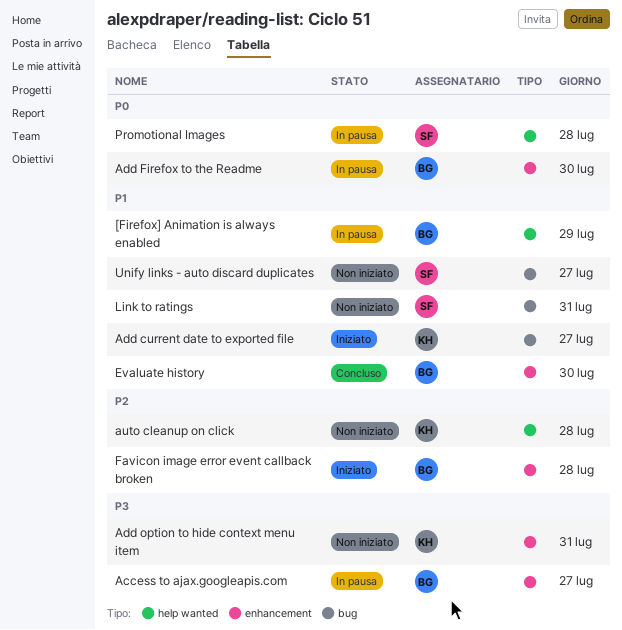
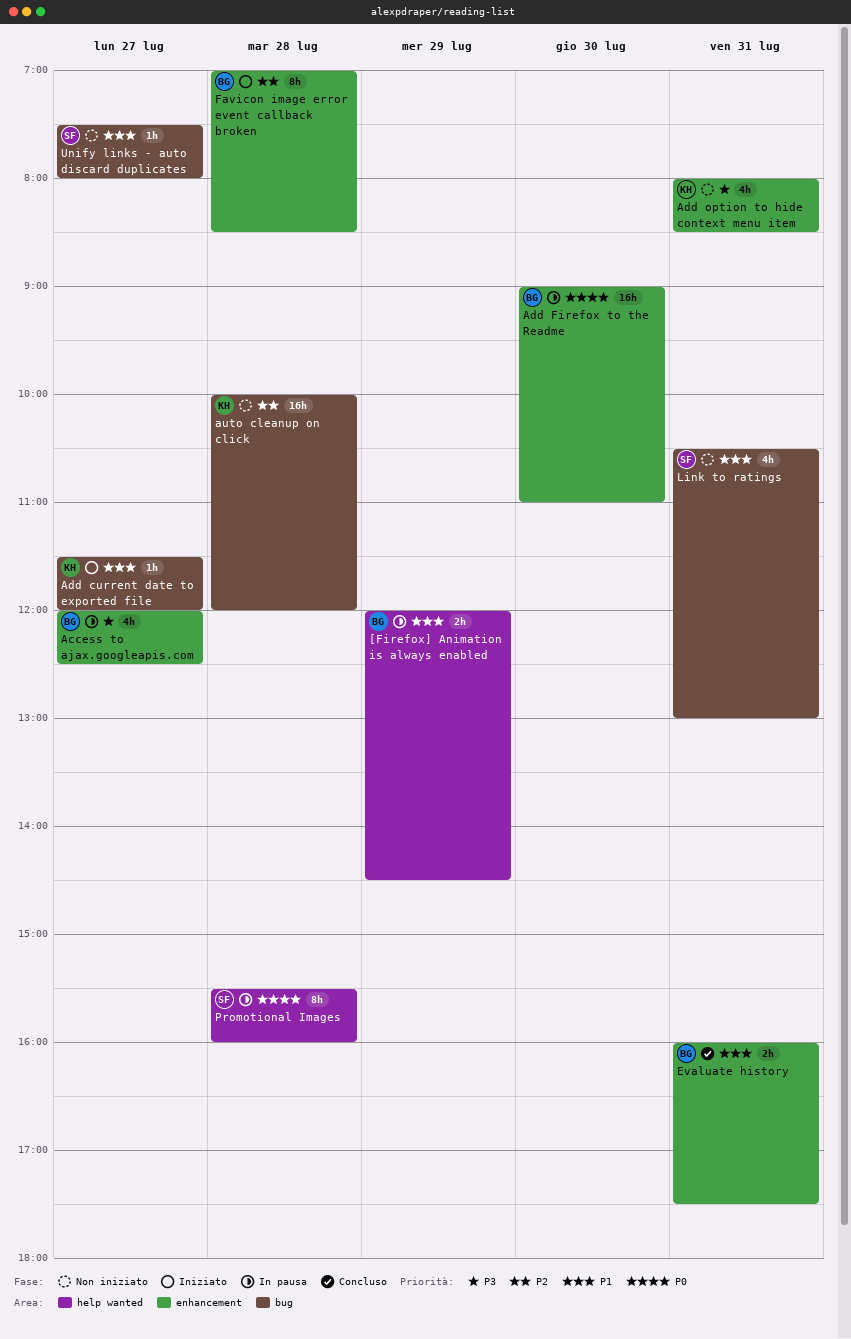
auto cleanup on click, label: help wanted -> bug
Evaluate history, day: Jul 30 -> Jul 31

